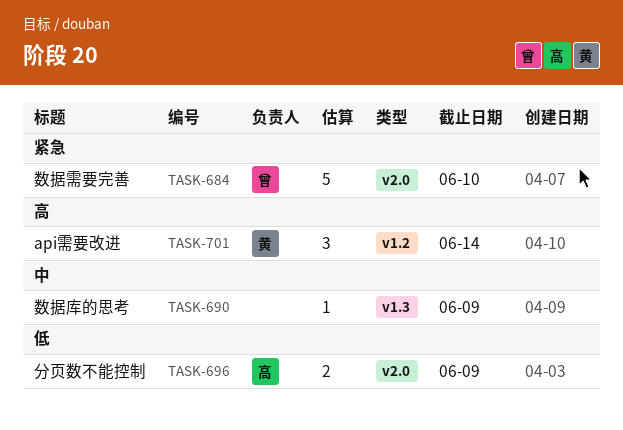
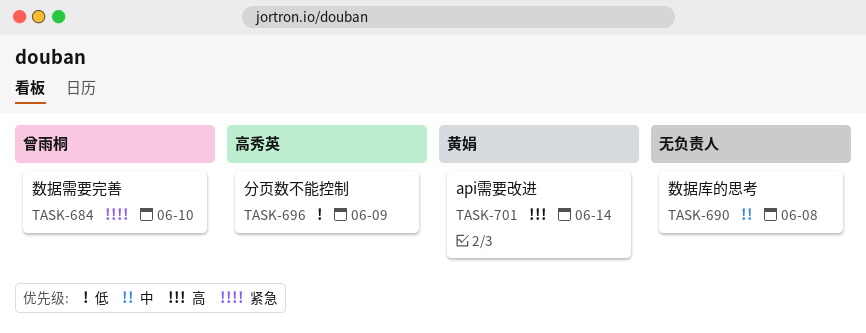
TASK-690, due: Jun 9 -> Jun 8

